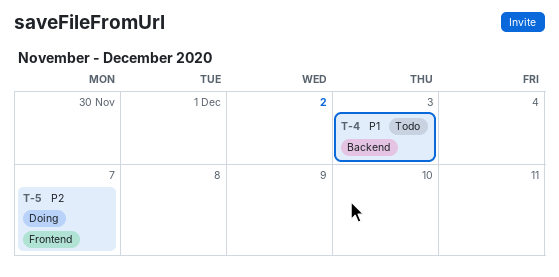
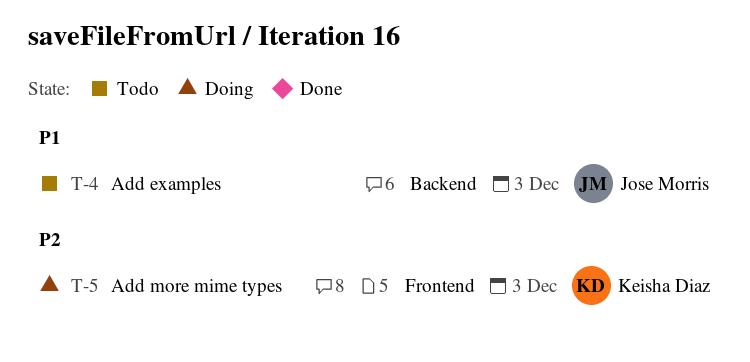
T-5, due: Dec 7 -> Dec 3

